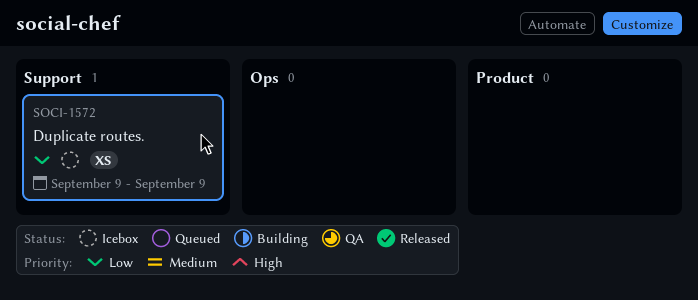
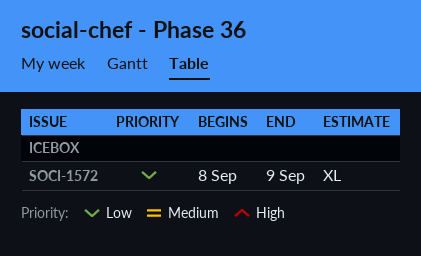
SOCI-1572, estimate: XS -> XL
SOCI-1572, start: Sep 9 -> Sep 8

